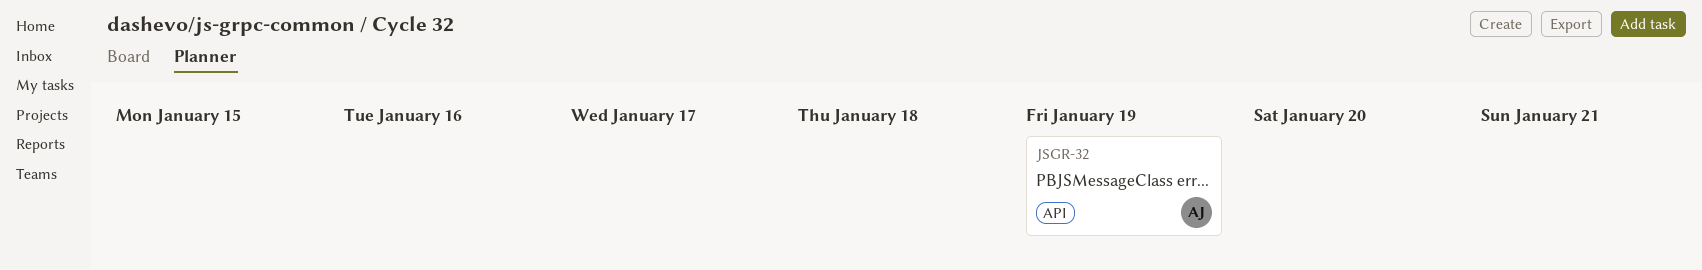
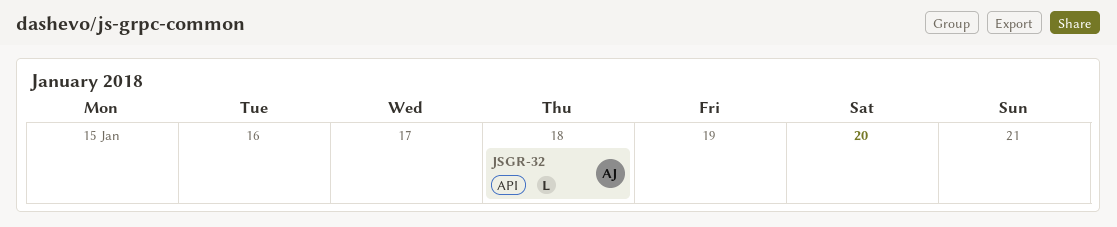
JSGR-32, due: Jan 19 -> Jan 18

